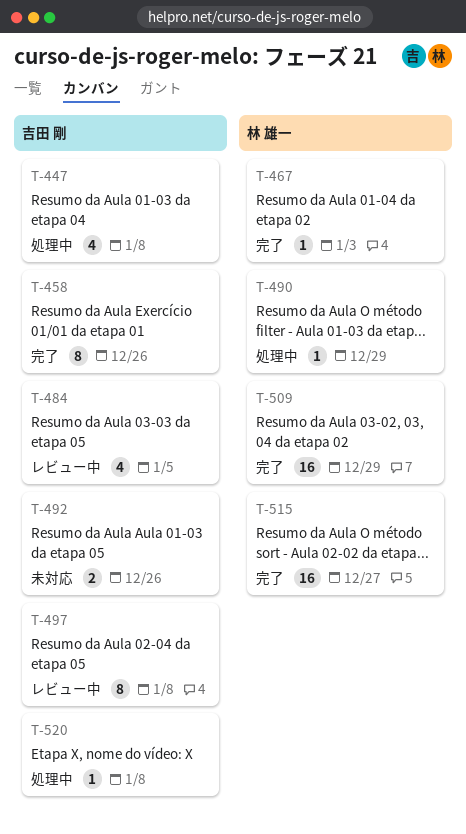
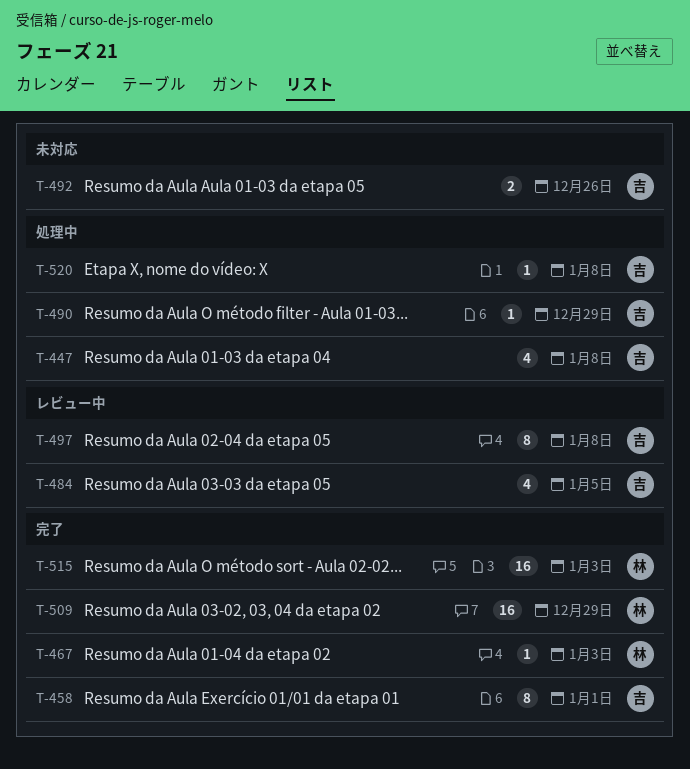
T-458, due: Dec 26 -> Jan 1
T-490, owner: 林 雄一 -> 吉田 剛
T-515, due: Dec 27 -> Jan 3

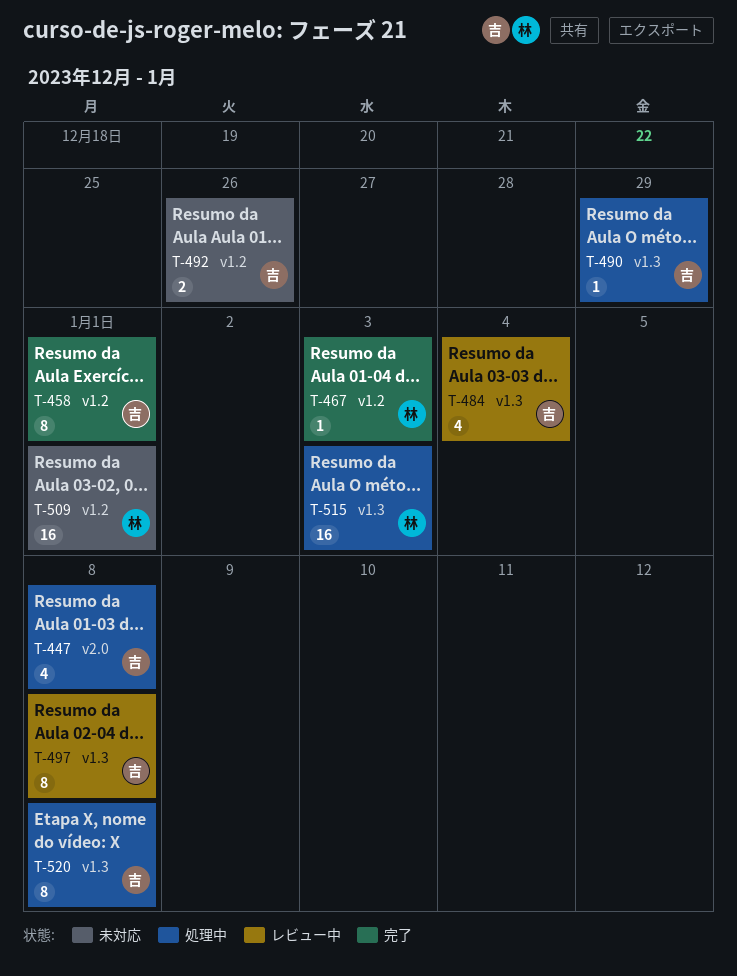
T-484, due: Jan 5 -> Jan 4
T-509, status: 完了 -> 未対応
T-509, due: Dec 29 -> Jan 1
T-515, status: 完了 -> 処理中
T-520, estimate: 1 -> 8

